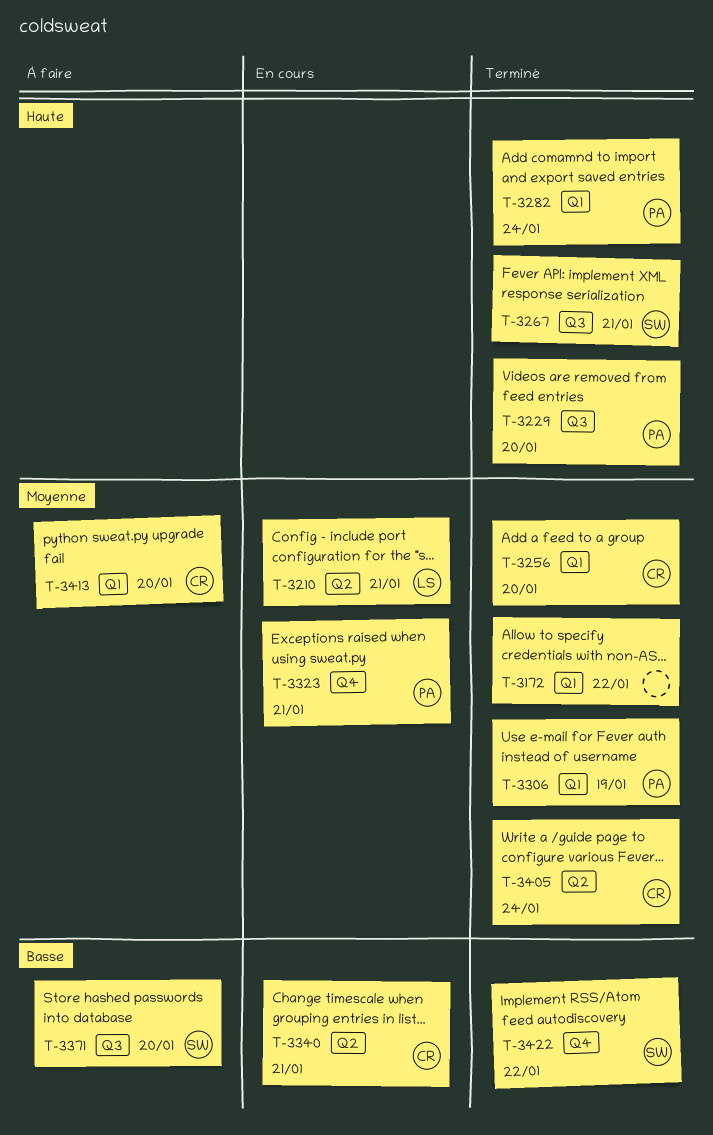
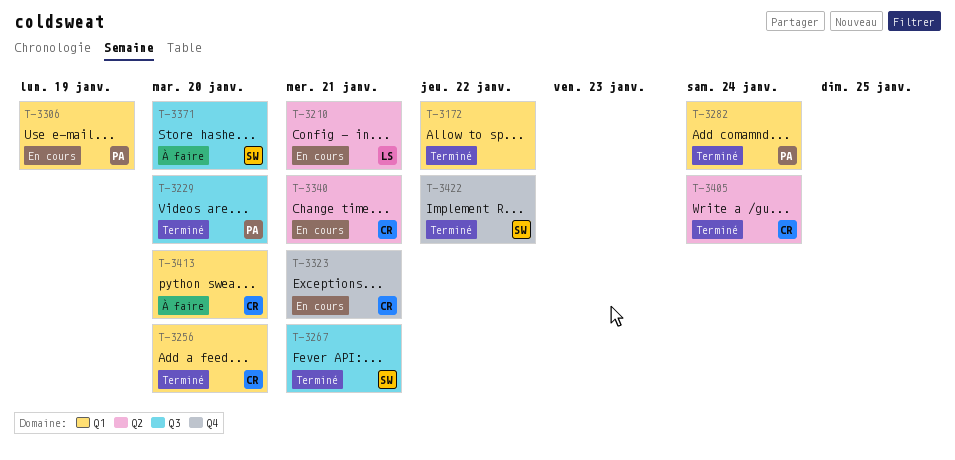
T-3306, status: Terminé -> En cours
T-3323, owner: PA -> CR

